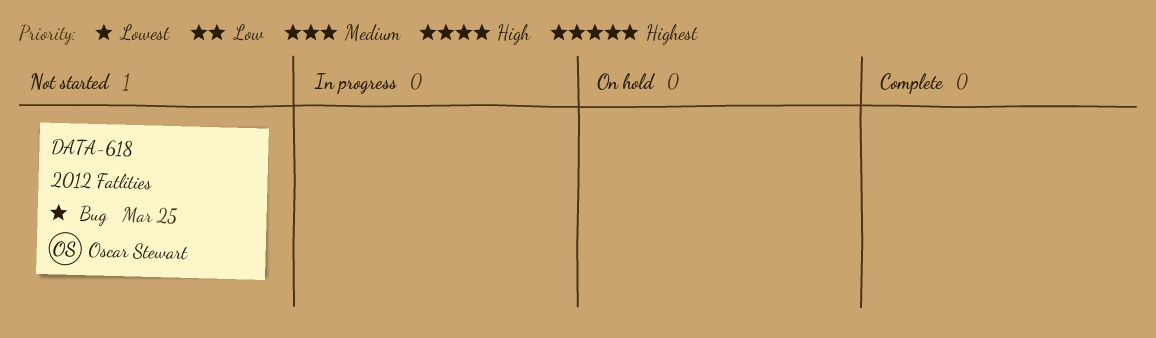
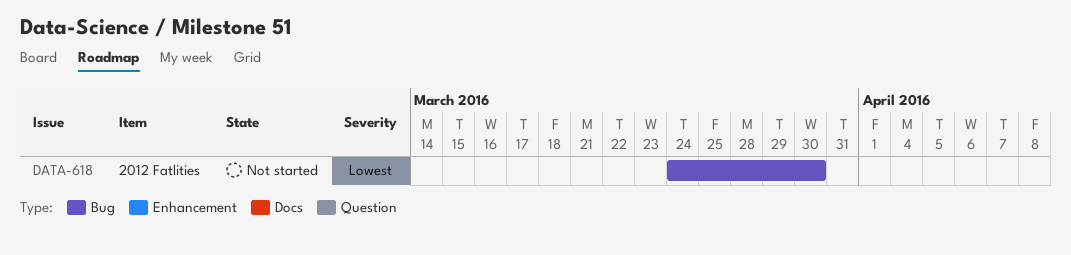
DATA-618, due: Mar 25 -> Mar 30

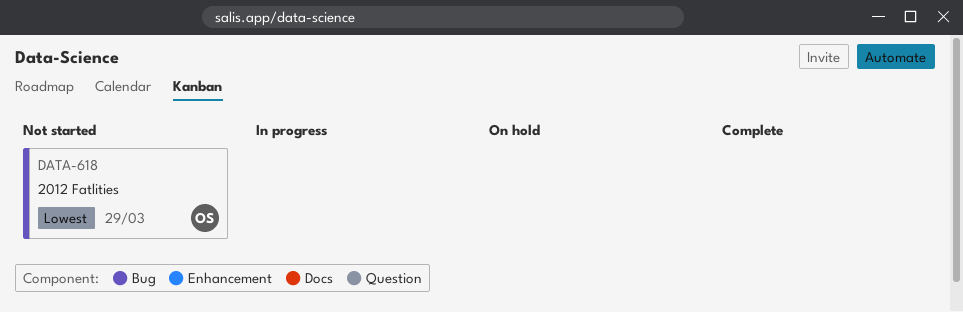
DATA-618, due: Mar 30 -> Mar 29

